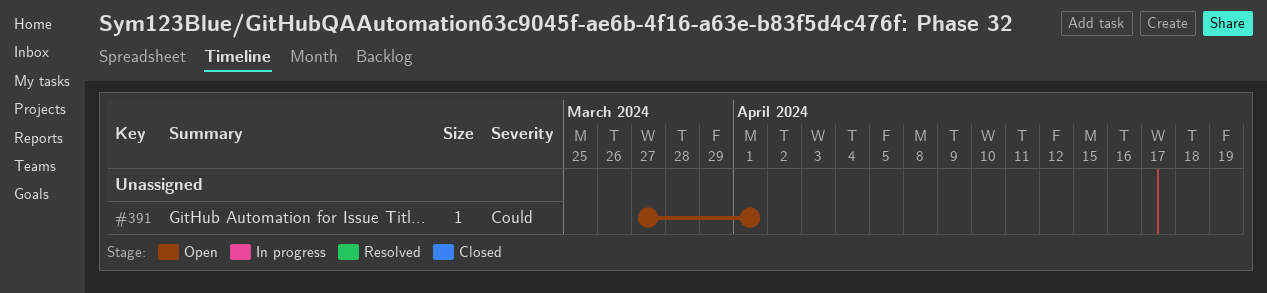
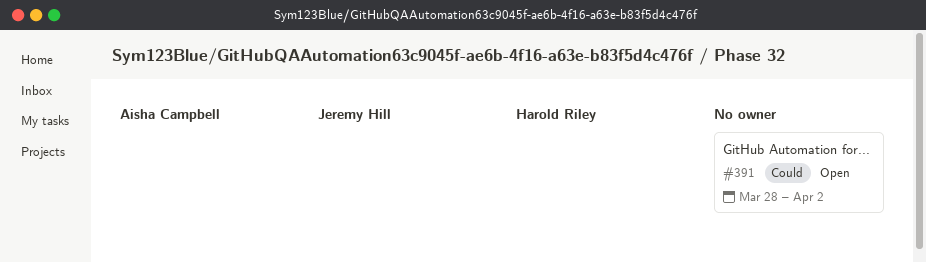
#391, start: Mar 27 -> Mar 28
#391, due: Apr 1 -> Apr 2

